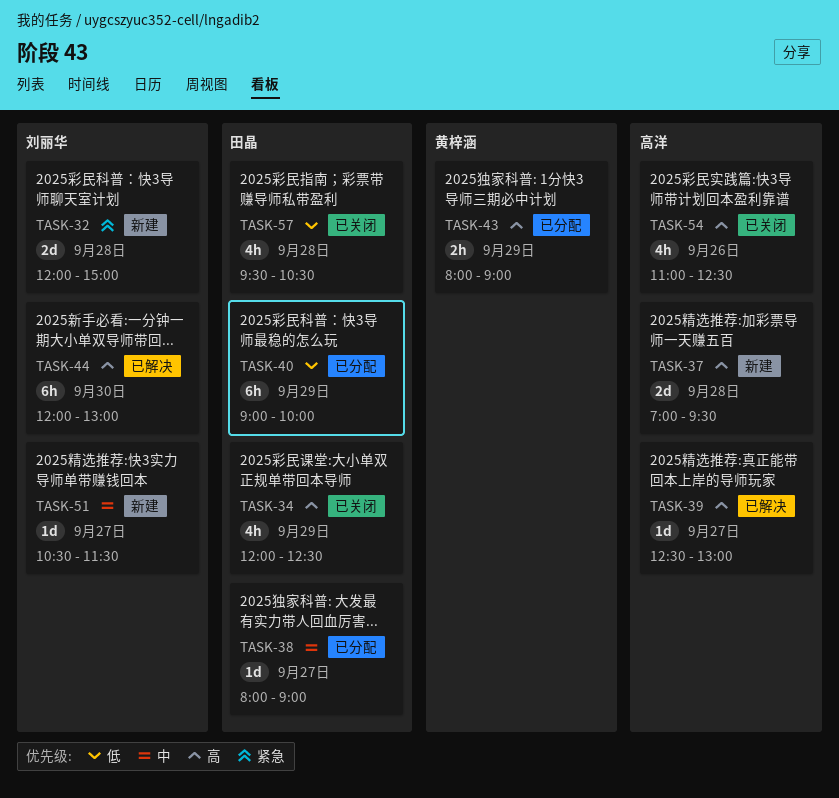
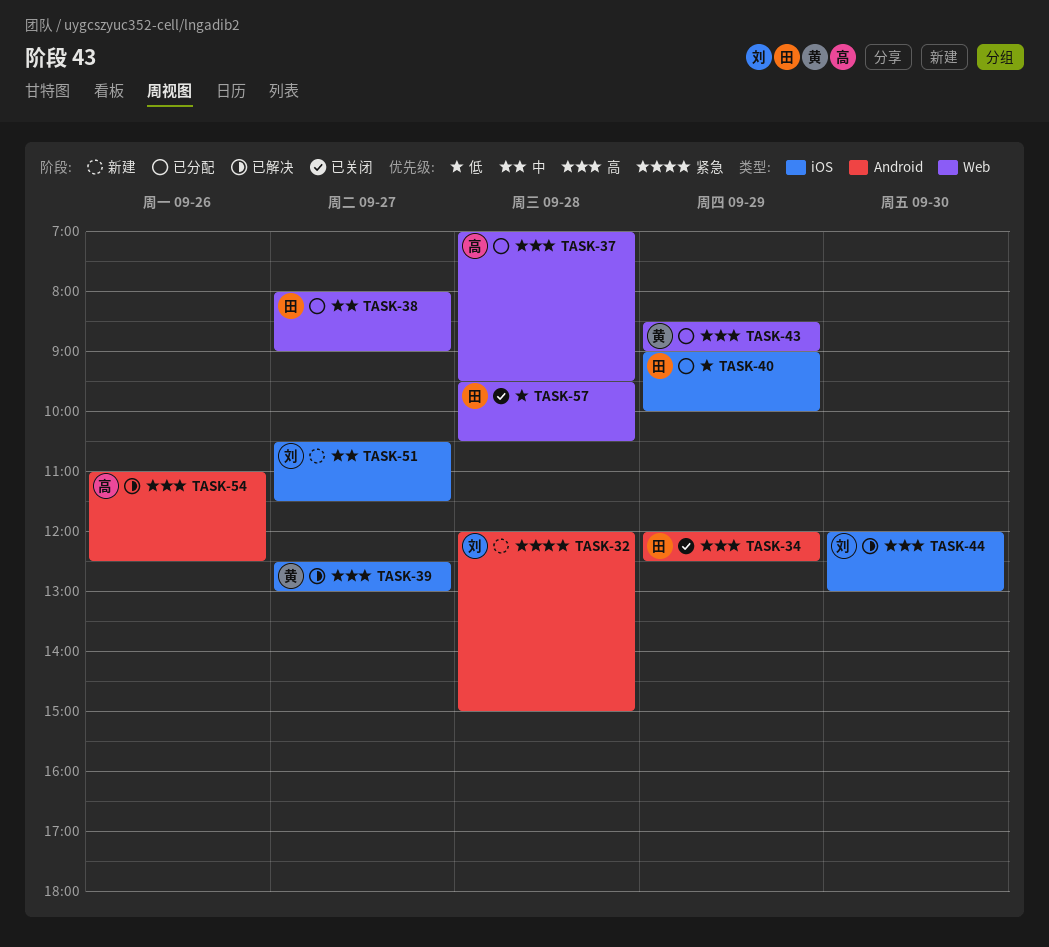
TASK-37, status: 新建 -> 已分配
TASK-39, owner: 高洋 -> 黄梓涵
TASK-43, begins: 08:00 -> 08:30
TASK-54, status: 已关闭 -> 已解决

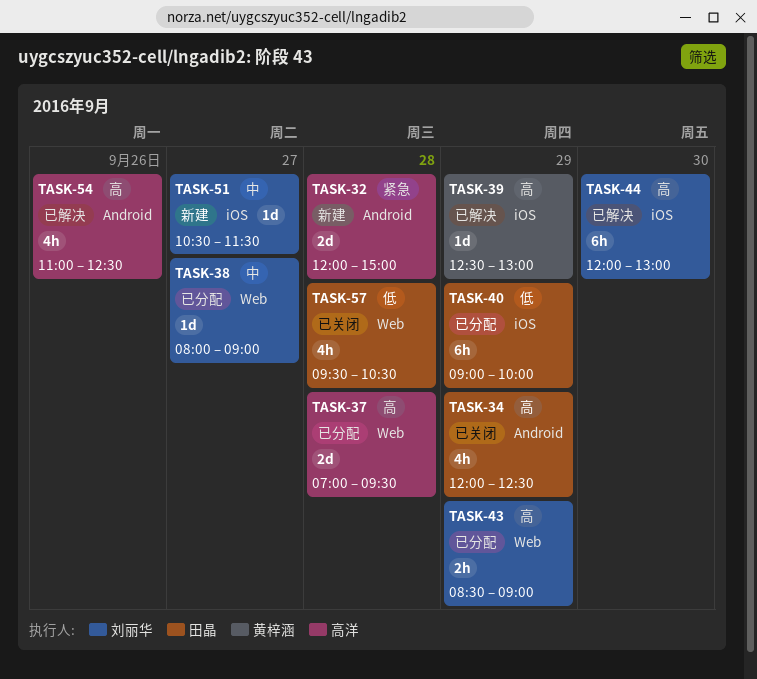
TASK-32, owner: 刘丽华 -> 高洋
TASK-38, owner: 田晶 -> 刘丽华
TASK-39, day: Sep 27 -> Sep 29
TASK-43, owner: 黄梓涵 -> 刘丽华

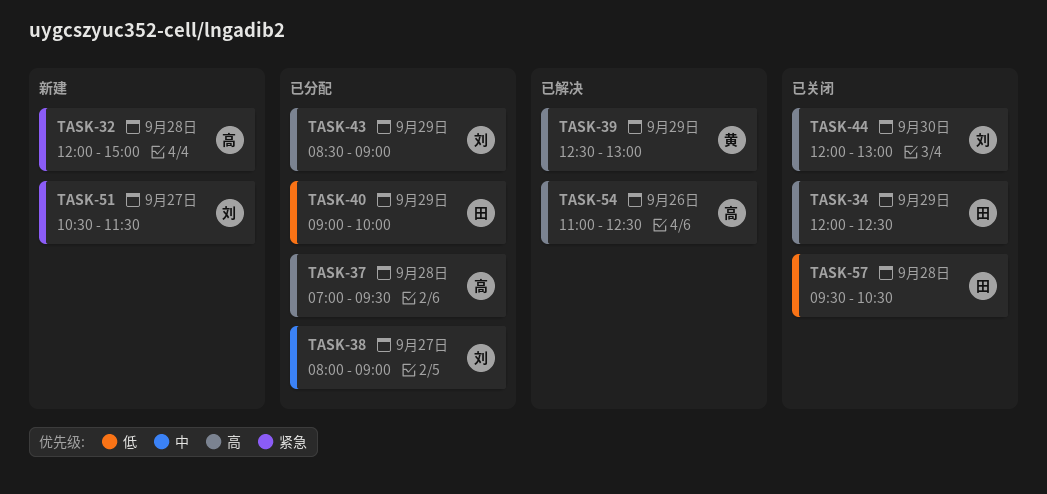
TASK-44, status: 已解决 -> 已关闭
TASK-51, priority: 中 -> 紧急

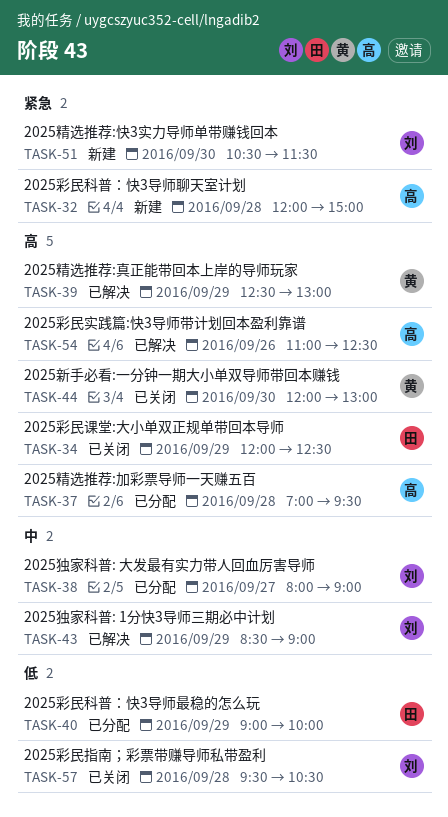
TASK-43, status: 已分配 -> 已解决
TASK-43, priority: 高 -> 中
TASK-44, owner: 刘 -> 黄
TASK-51, day: Sep 27 -> Sep 30
TASK-57, owner: 田 -> 刘

